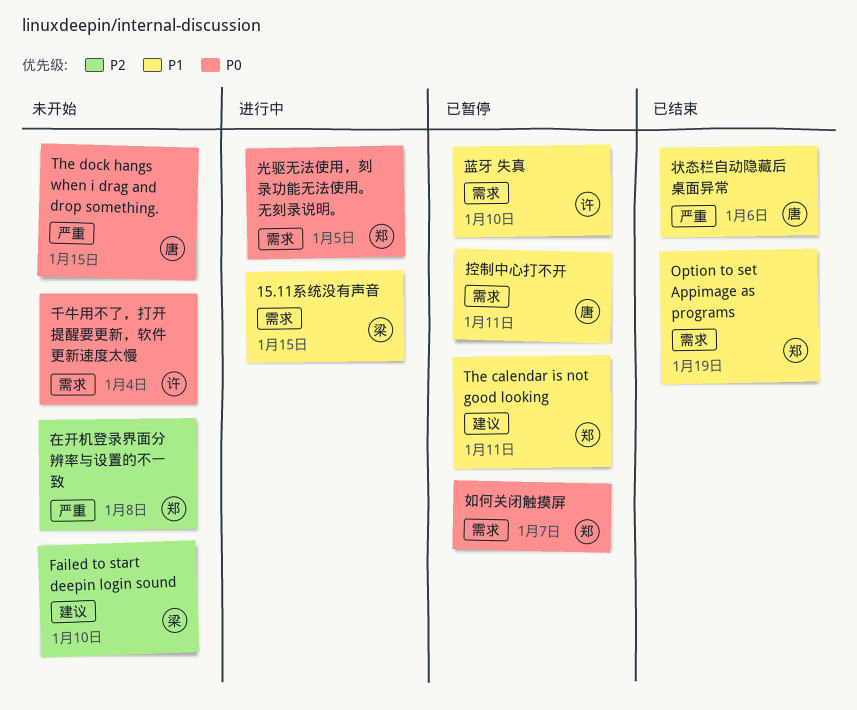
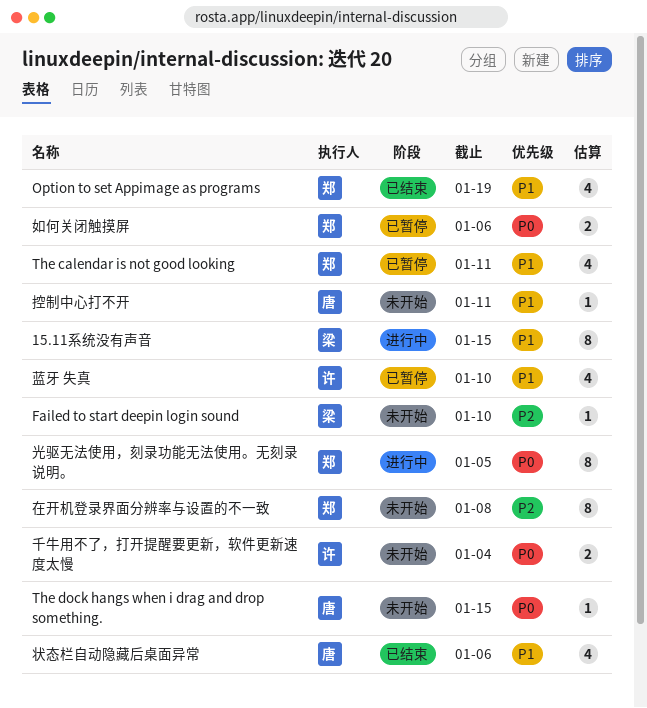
如何关闭触摸屏, due: Jan 7 -> Jan 6
控制中心打不开, status: 已暂停 -> 未开始

